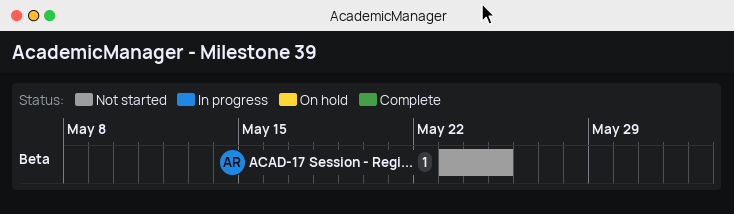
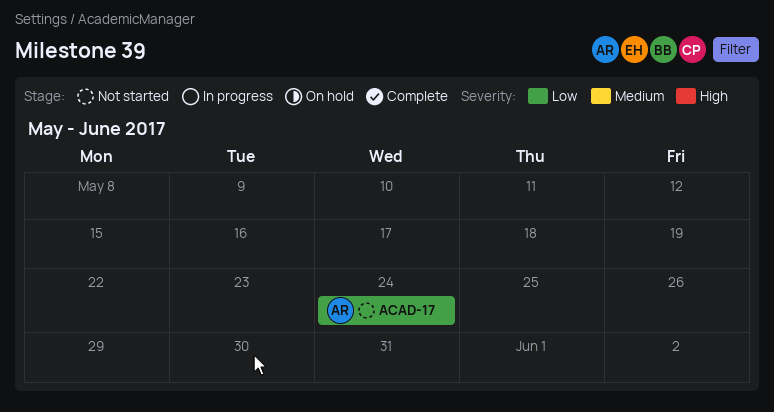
ACAD-17, start: May 23 -> May 24
ACAD-17, due: May 25 -> May 24

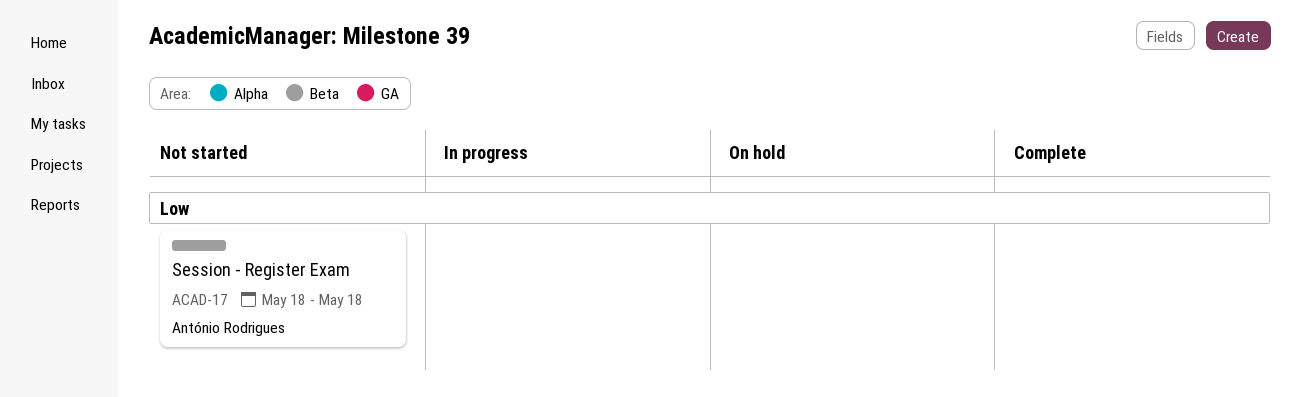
ACAD-17, start: May 24 -> May 18
ACAD-17, due: May 24 -> May 18

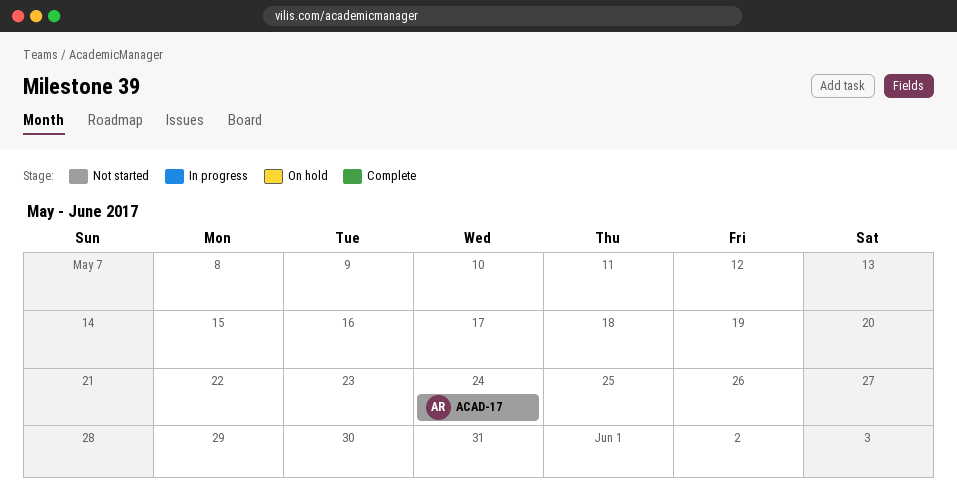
ACAD-17, start: May 18 -> May 24
ACAD-17, due: May 18 -> May 24

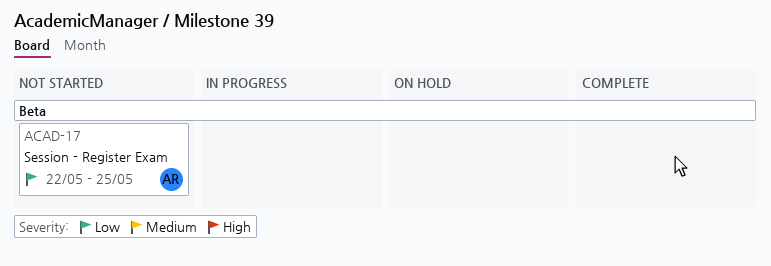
ACAD-17, start: May 24 -> May 22
ACAD-17, due: May 24 -> May 25

